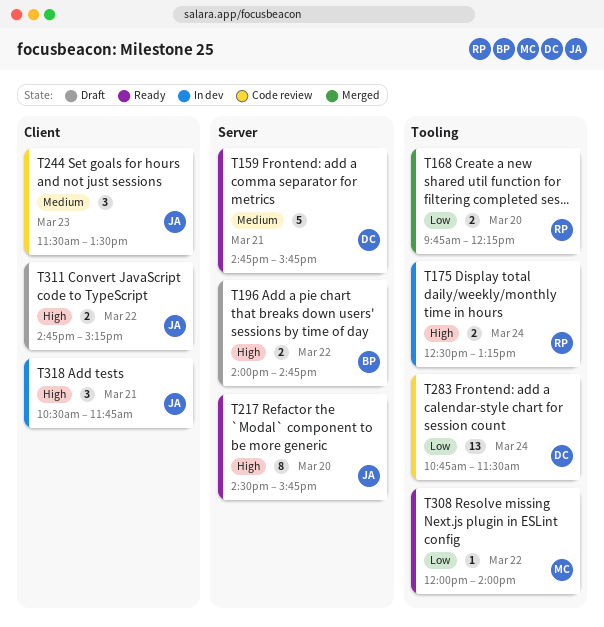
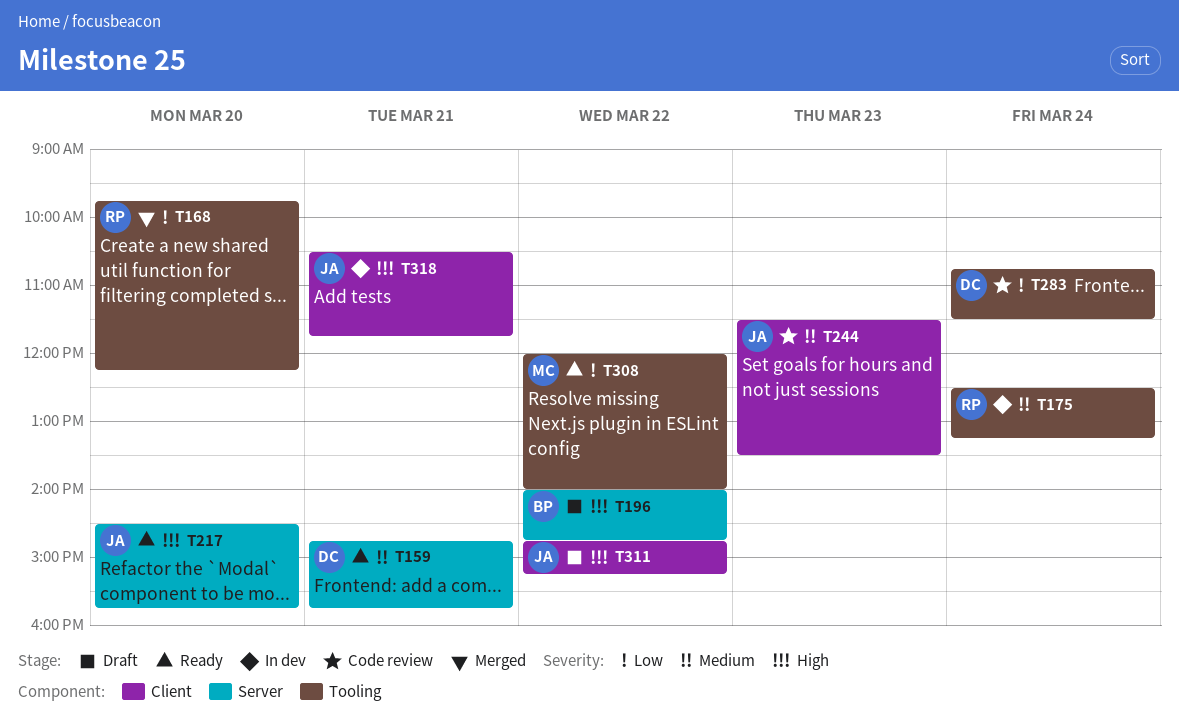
T175, priority: High -> Medium

